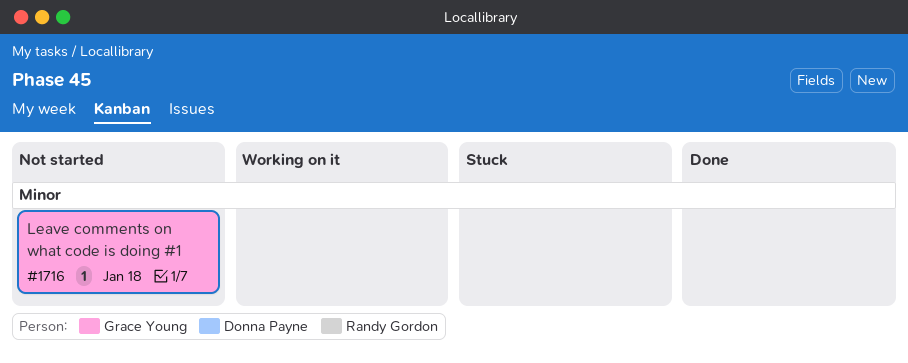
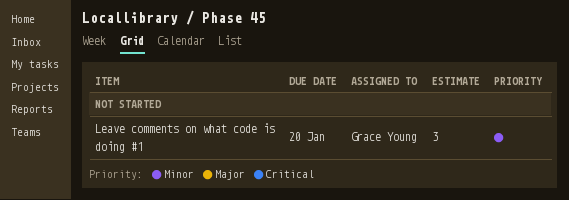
Leave comments on what code is doing #1, estimate: 1 -> 3
Leave comments on what code is doing #1, due: Jan 18 -> Jan 20

